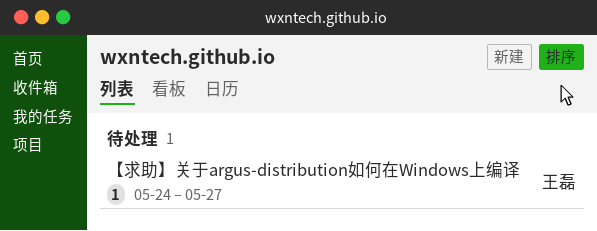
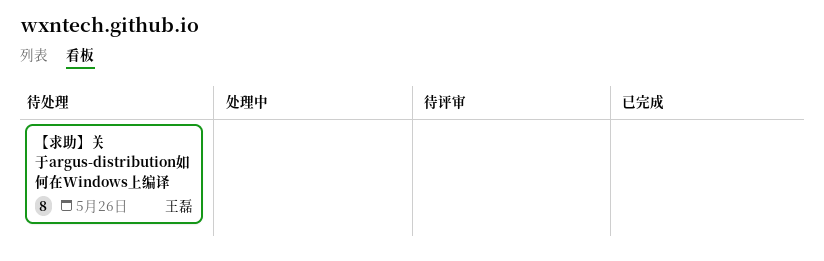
【求助】关于argus-distribution如何在Windows上编译, estimate: 1 -> 8
【求助】关于argus-distribution如何在Windows上编译, due: May 27 -> May 26

